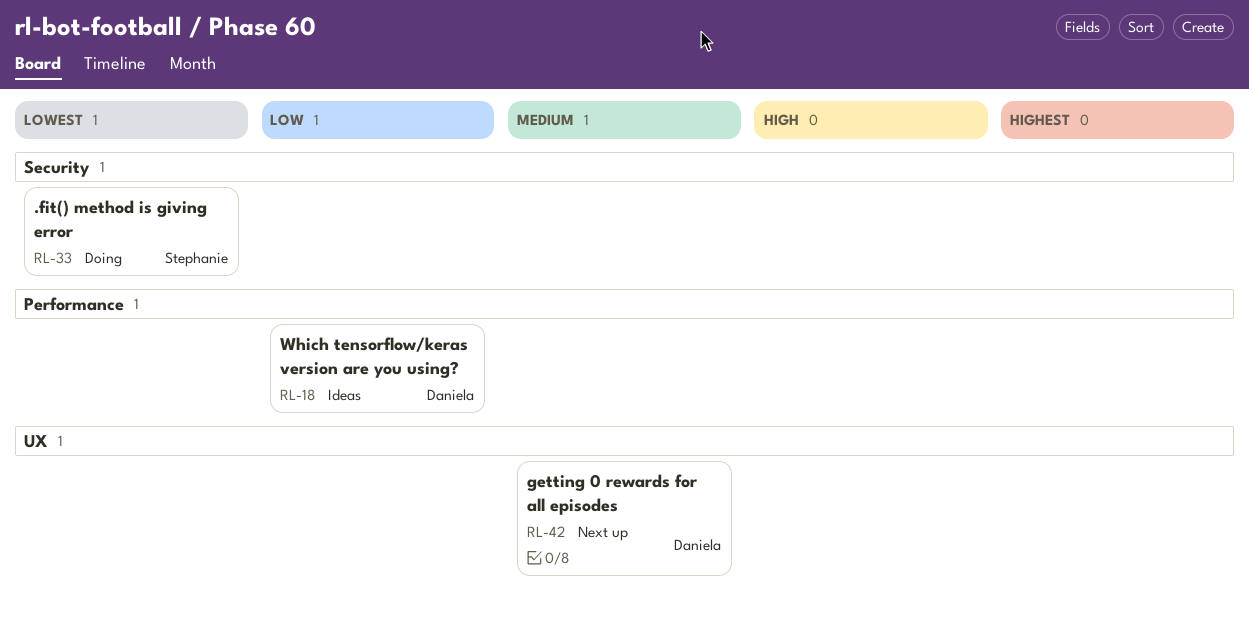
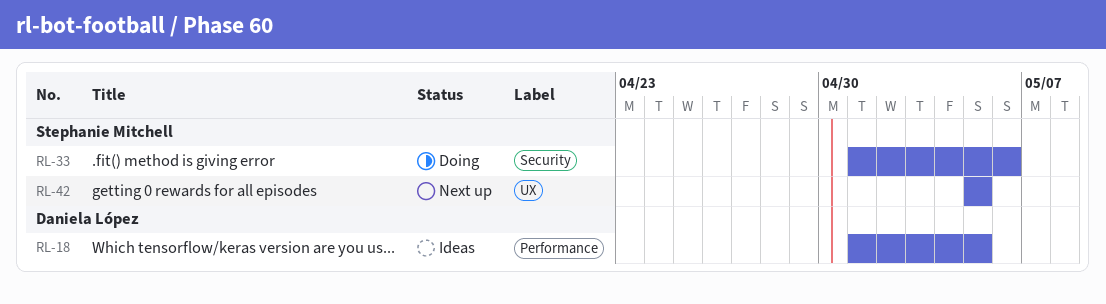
RL-42, owner: Daniela López -> Stephanie Mitchell

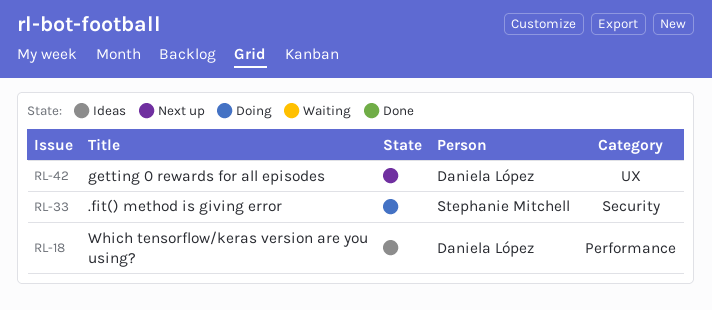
RL-42, owner: Stephanie Mitchell -> Daniela López

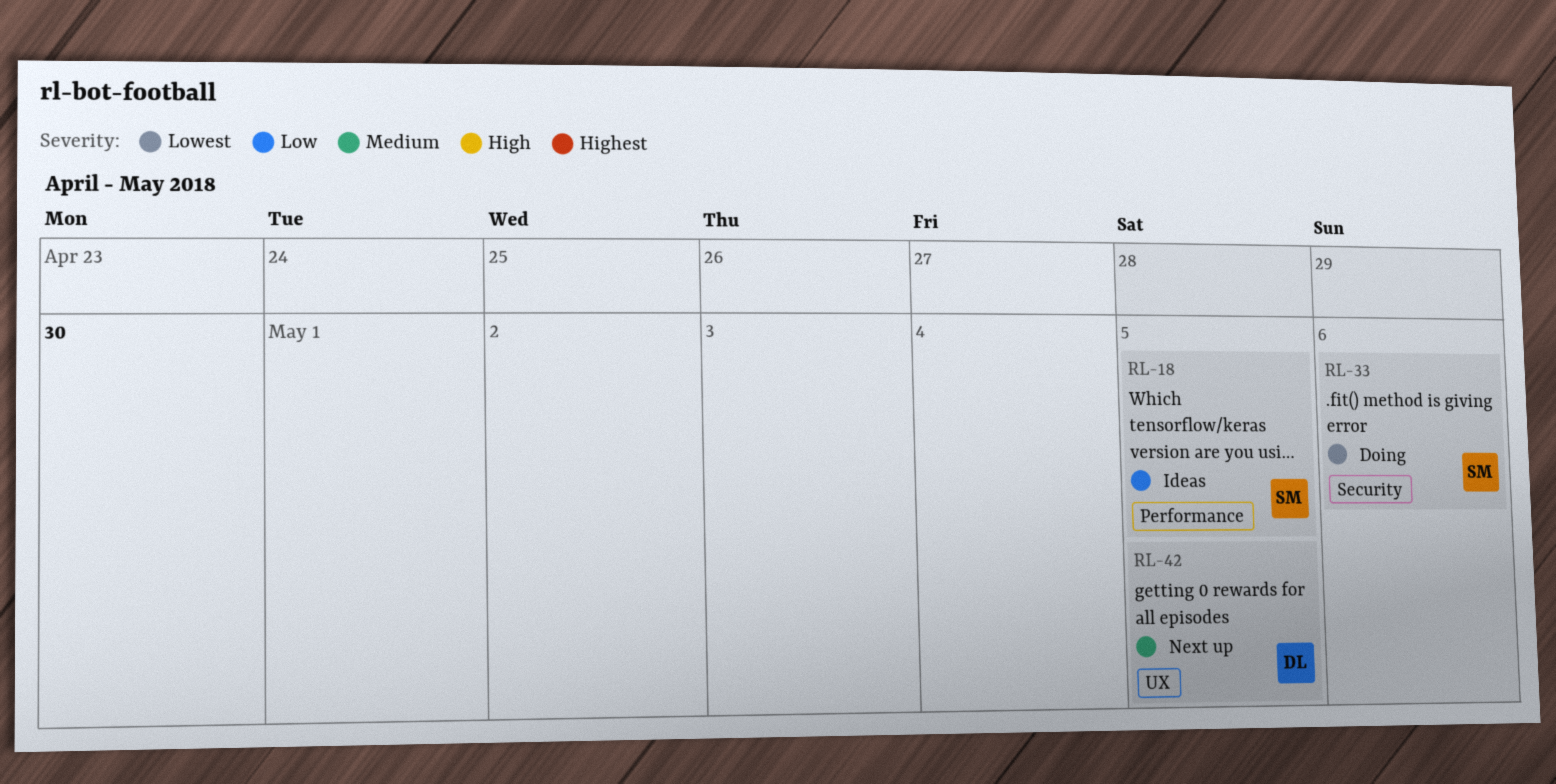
RL-18, owner: Daniela López -> Stephanie Mitchell

